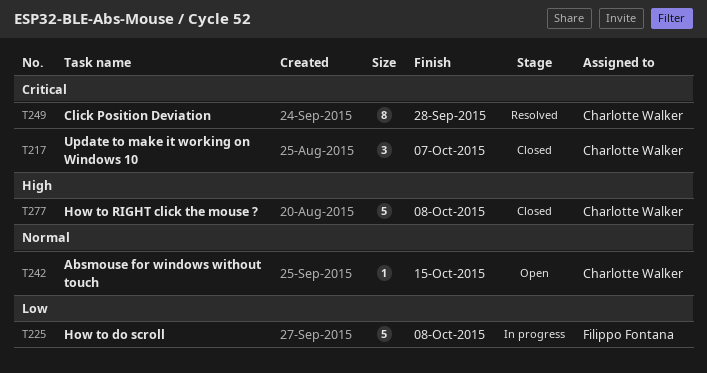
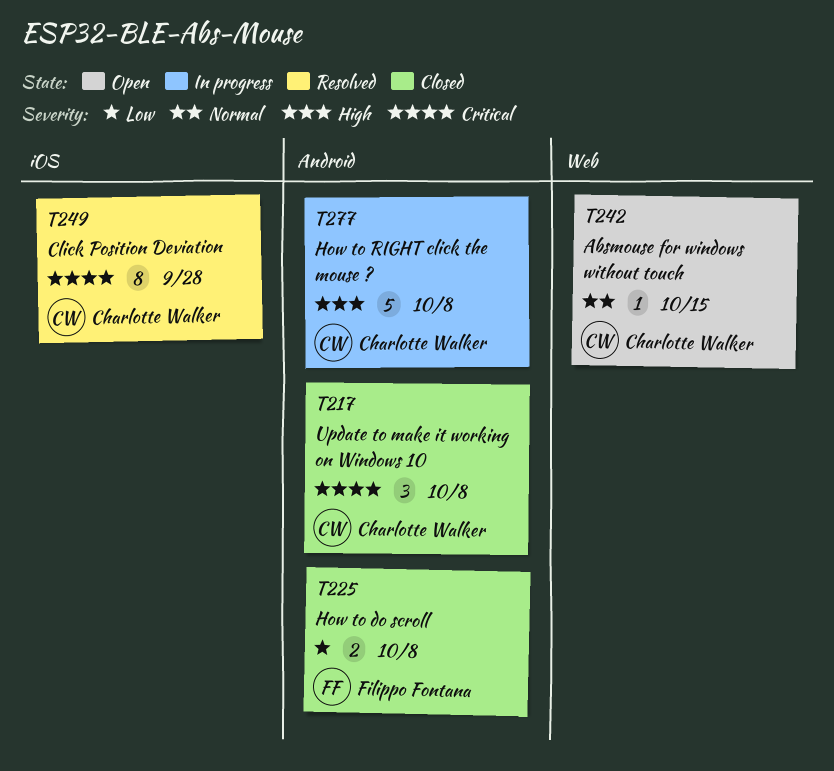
T217, due: Oct 7 -> Oct 8
T225, status: In progress -> Closed
T225, estimate: 5 -> 2
T277, status: Closed -> In progress

